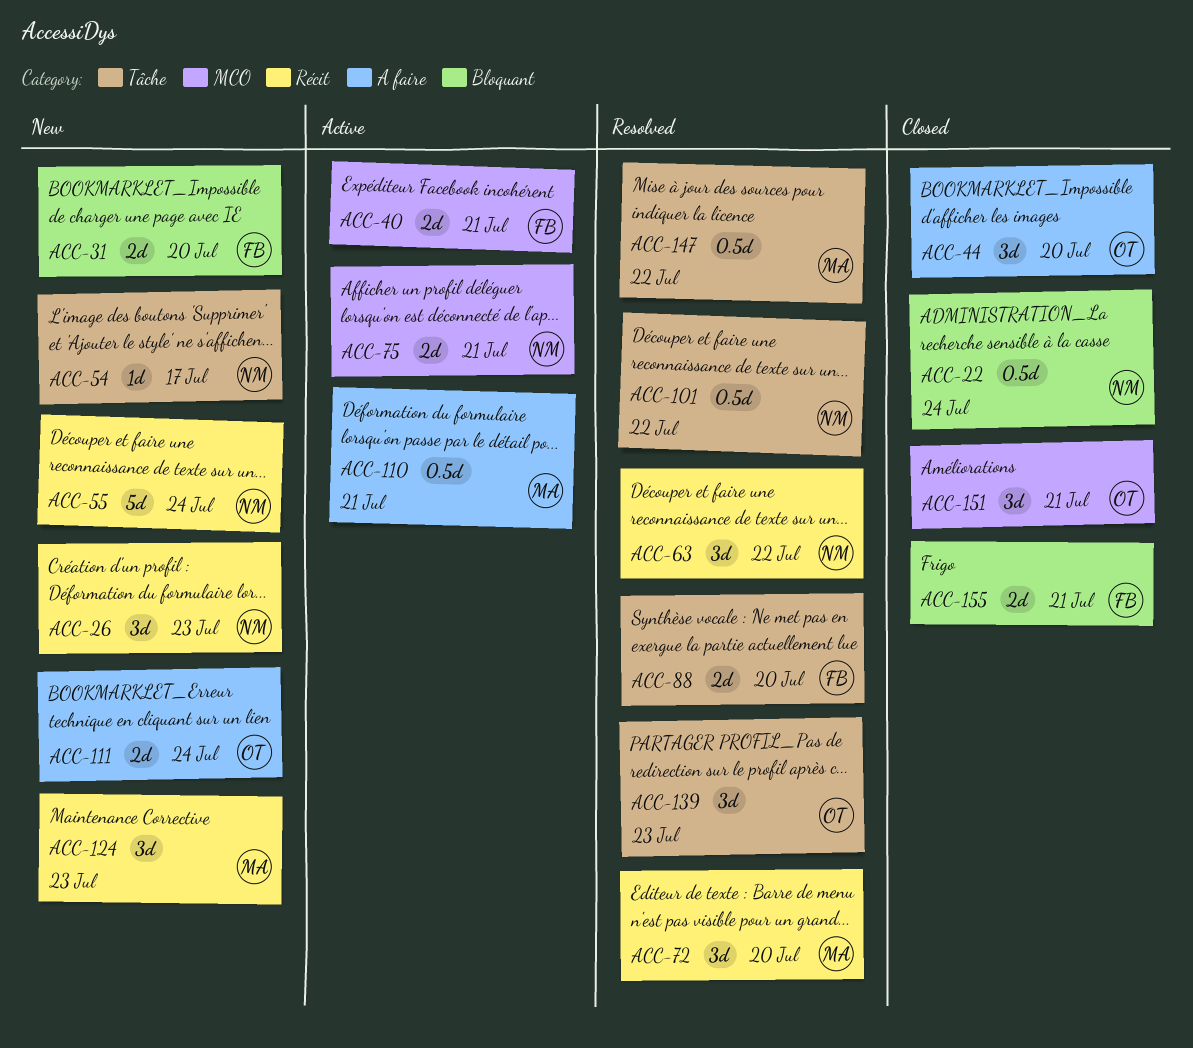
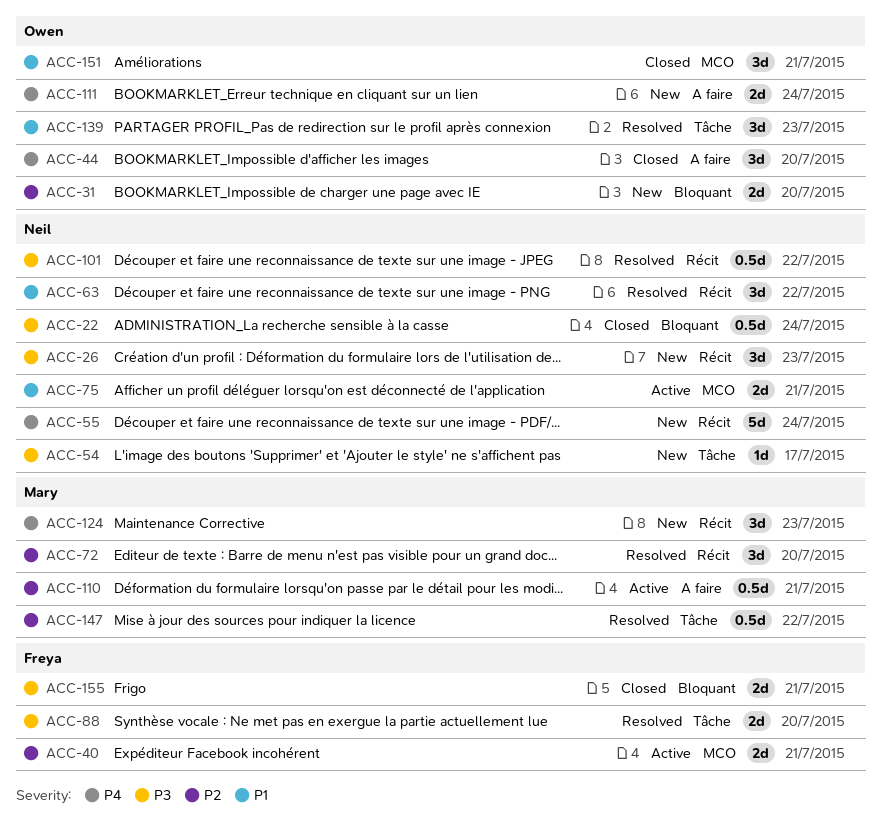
ACC-31, owner: Freya -> Owen
ACC-101, label: Tâche -> Récit

